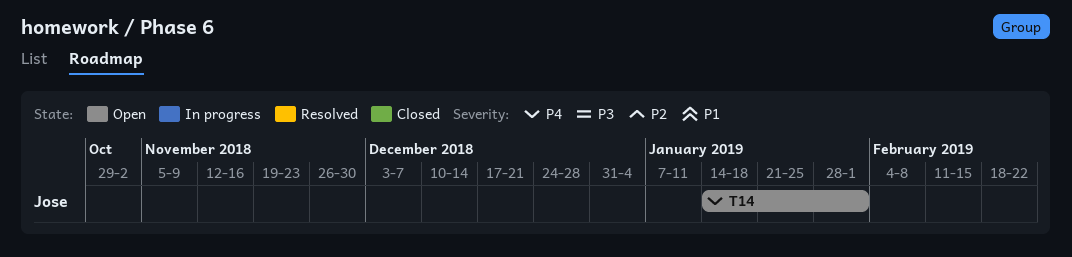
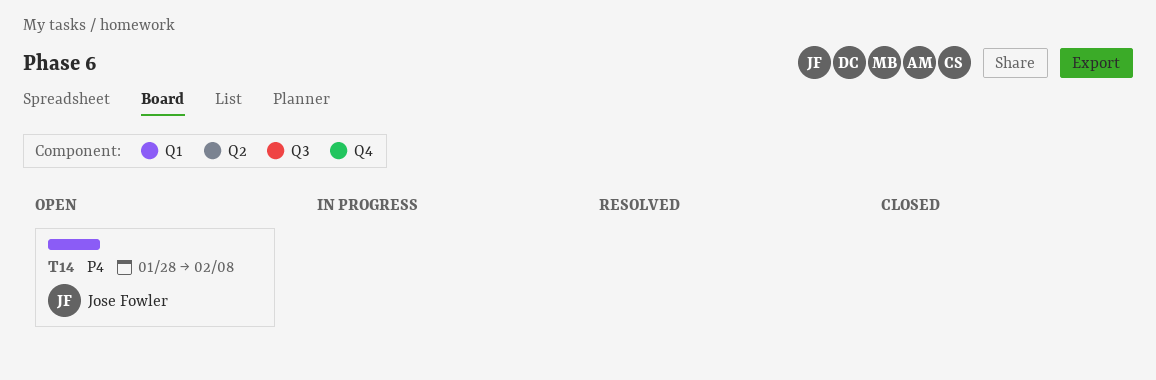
T14, start: Jan 14 -> Jan 28
T14, due: Feb 1 -> Feb 8

